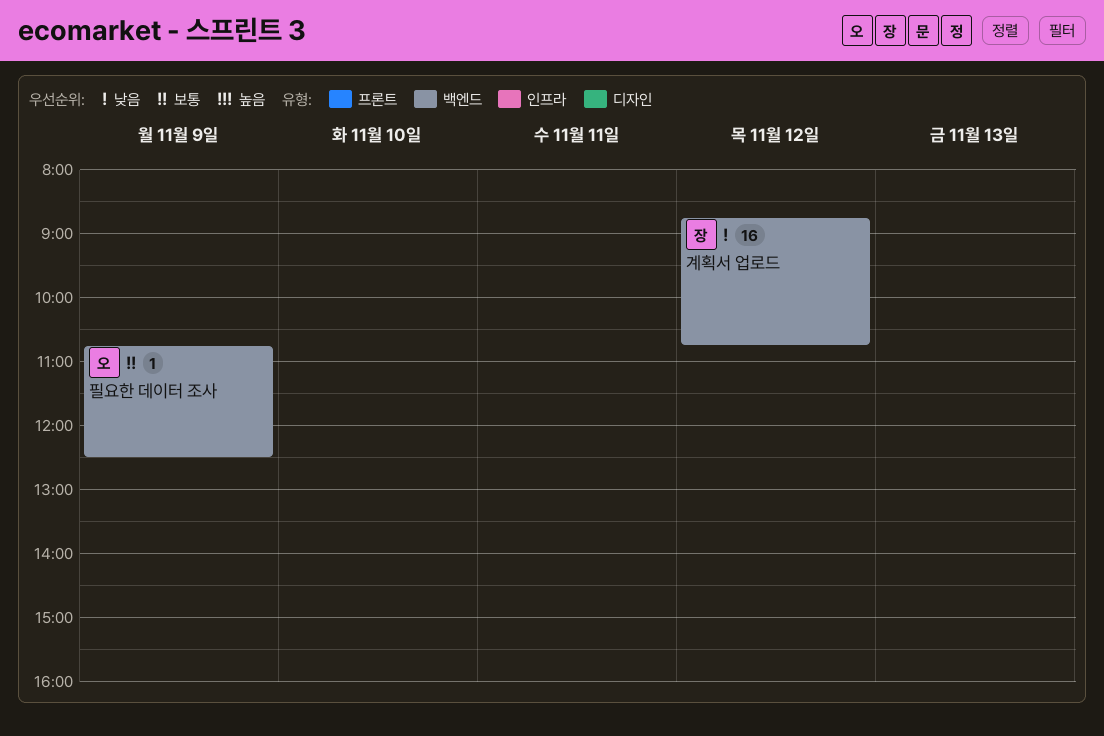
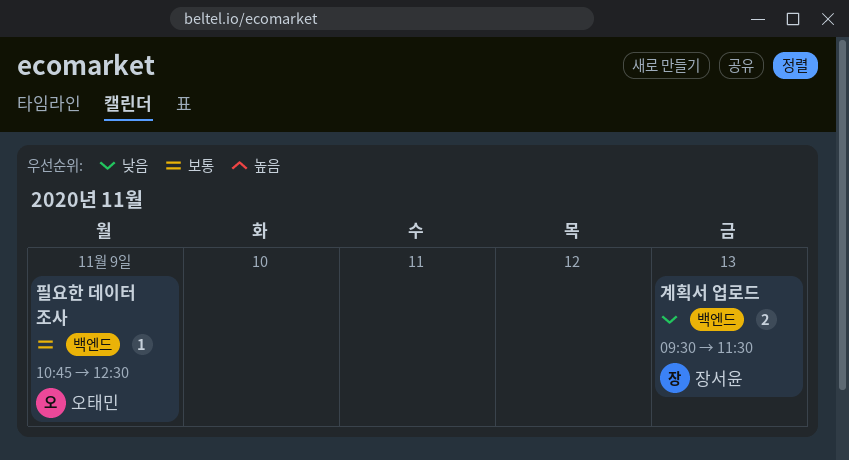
계획서 업로드, estimate: 16 -> 2
계획서 업로드, day: Nov 12 -> Nov 13
계획서 업로드, begins: 08:45 -> 09:30
계획서 업로드, ends: 10:45 -> 11:30

